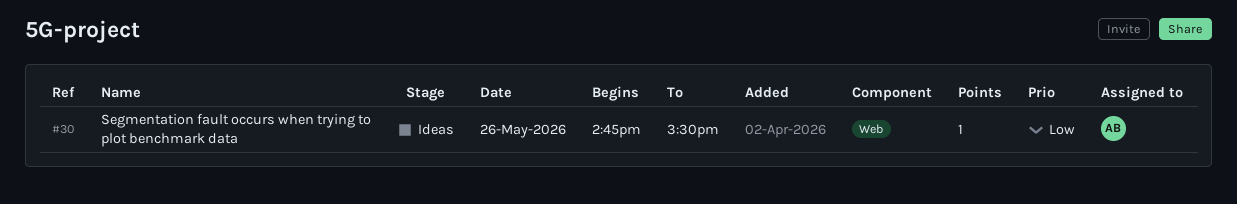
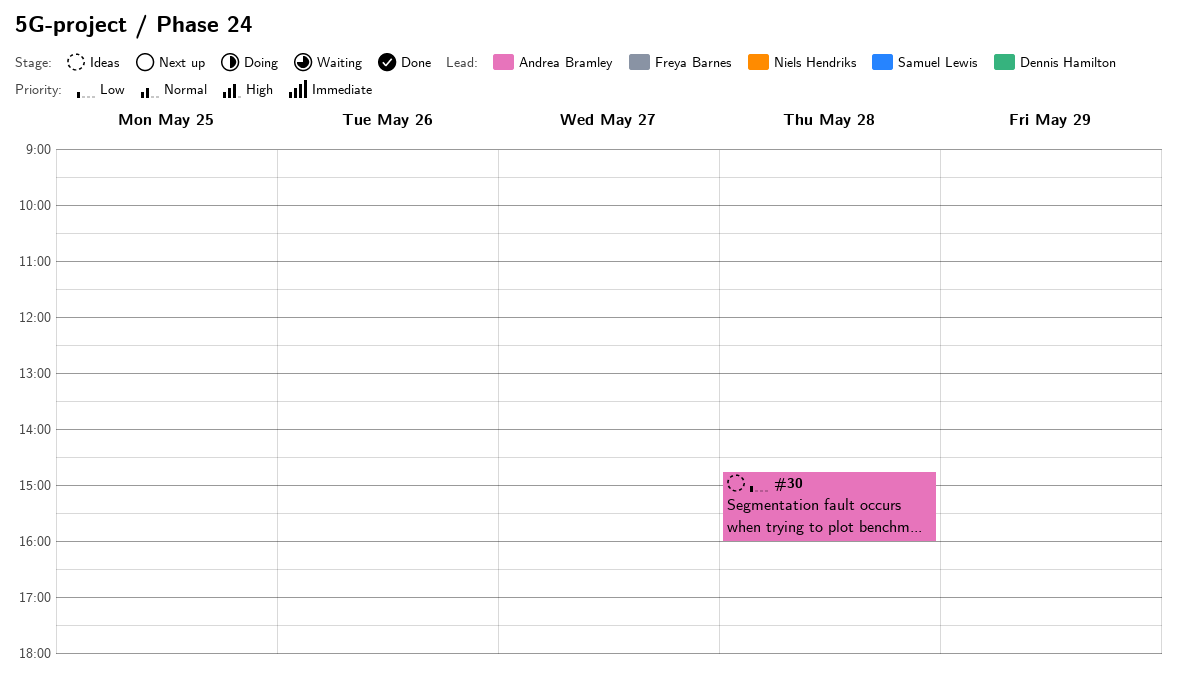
#30, day: May 26 -> May 28
#30, ends: 15:30 -> 16:00

